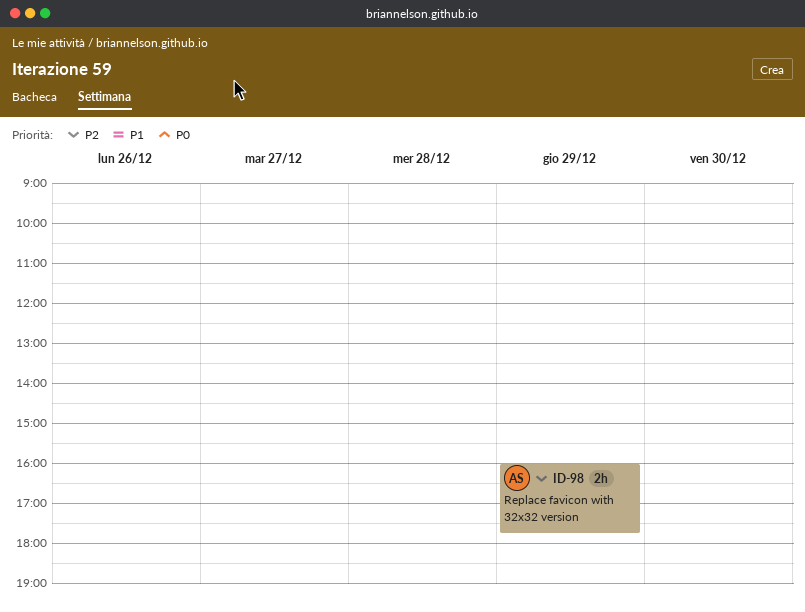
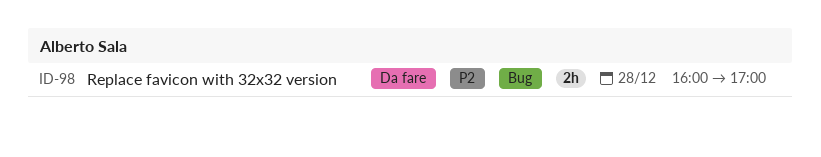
ID-98, day: Dec 29 -> Dec 28
ID-98, ends: 17:45 -> 17:00

